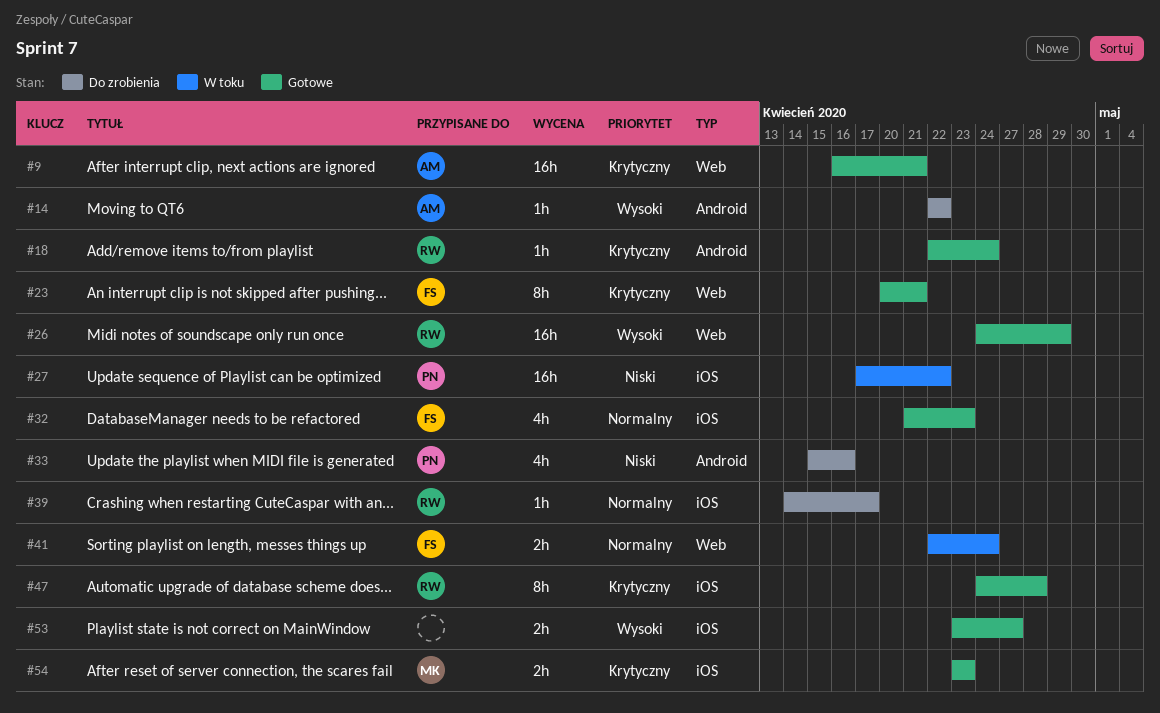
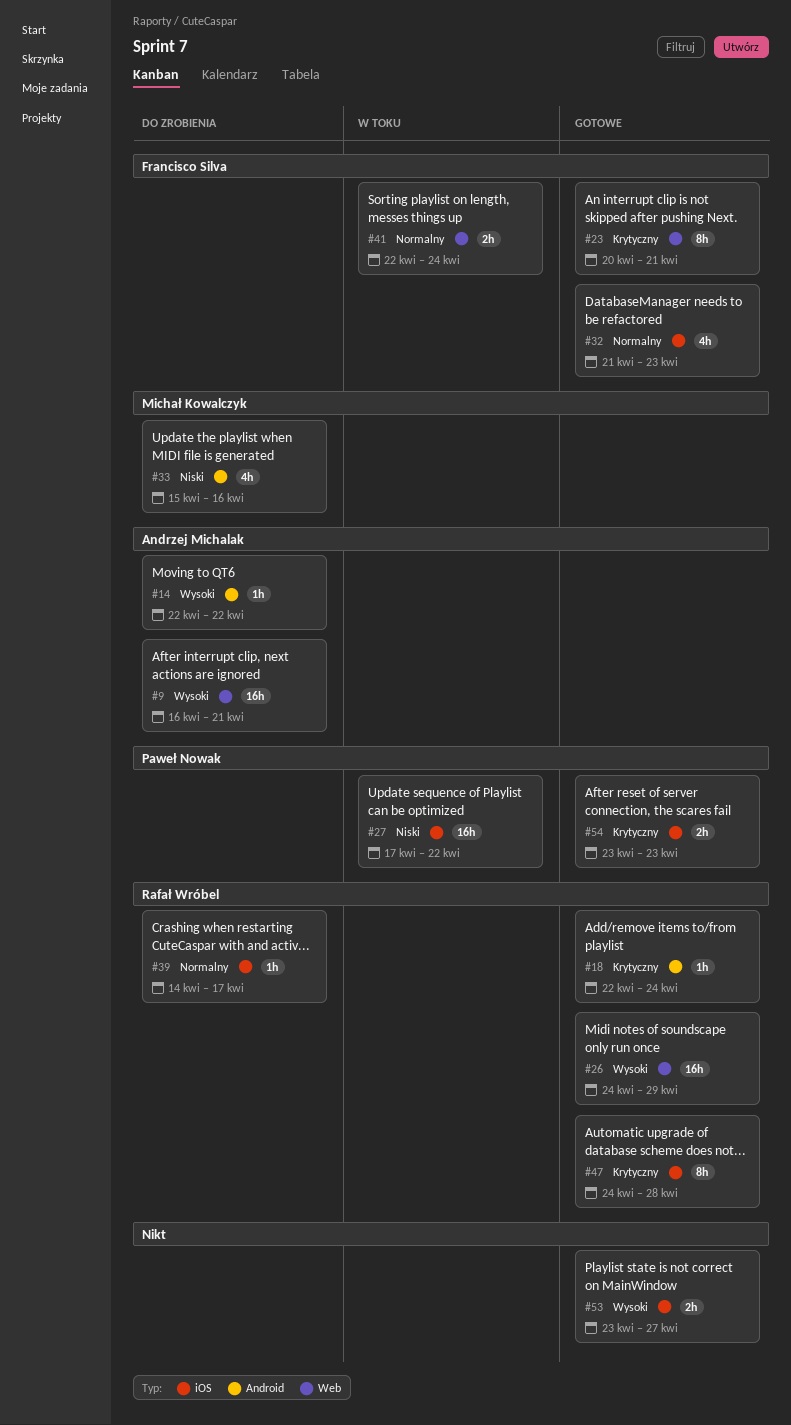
#9, status: Gotowe -> Do zrobienia
#9, priority: Krytyczny -> Wysoki
#33, owner: Paweł Nowak -> Michał Kowalczyk
#54, owner: Michał Kowalczyk -> Paweł Nowak

